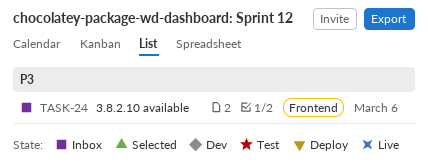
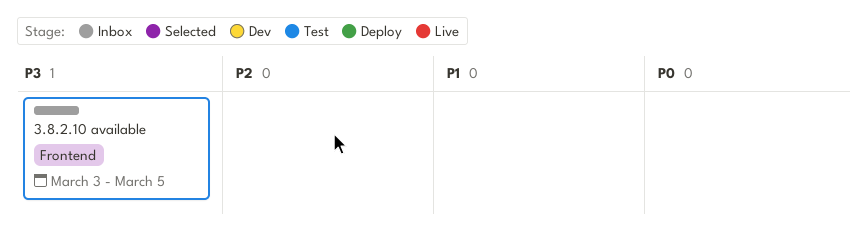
3.8.2.10 available, due: Mar 6 -> Mar 5

